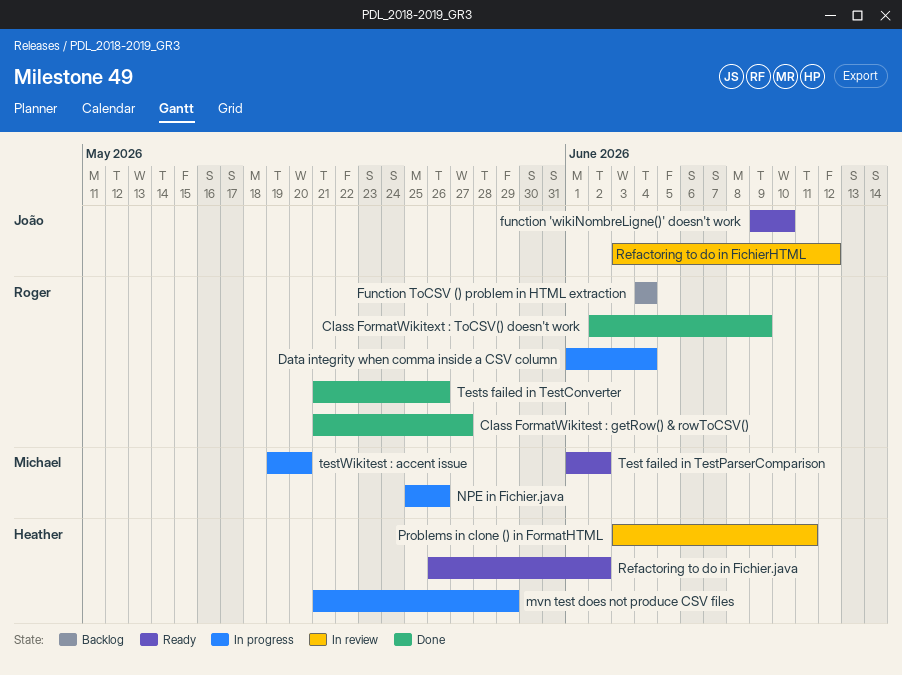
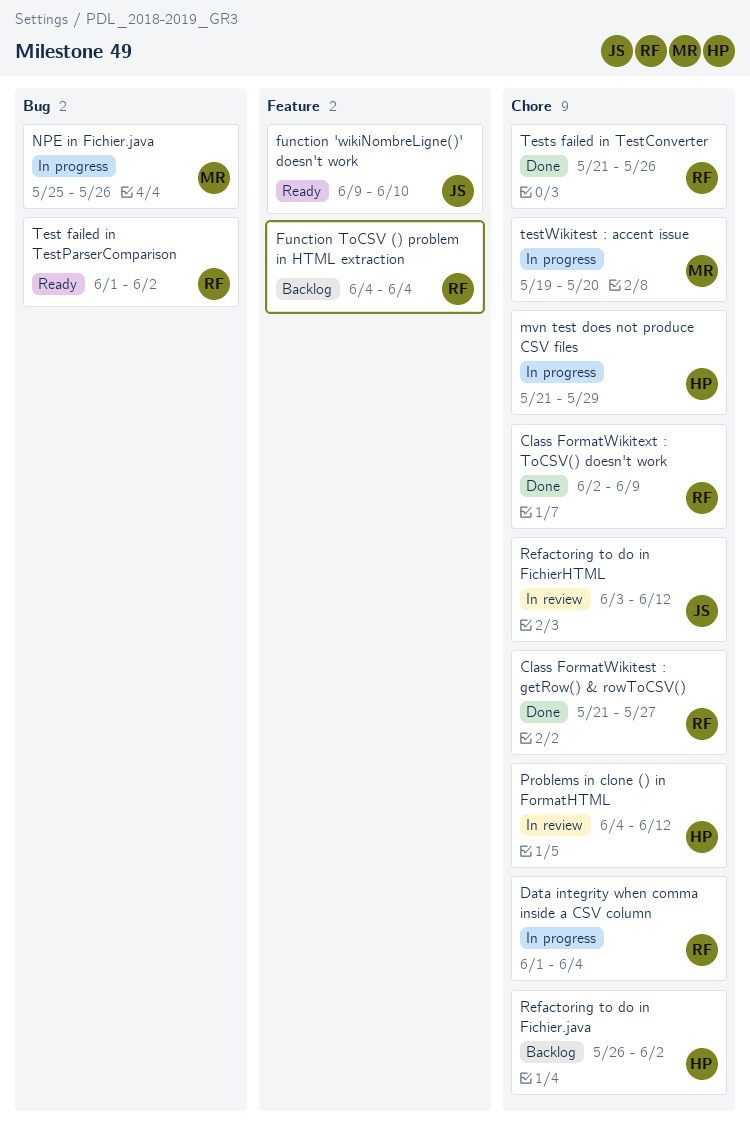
Problems in clone () in FormatHTML, start: Jun 3 -> Jun 4
Problems in clone () in FormatHTML, due: Jun 11 -> Jun 12
Refactoring to do in Fichier.java, status: Ready -> Backlog
Test failed in TestParserComparison, owner: Michael -> Roger

